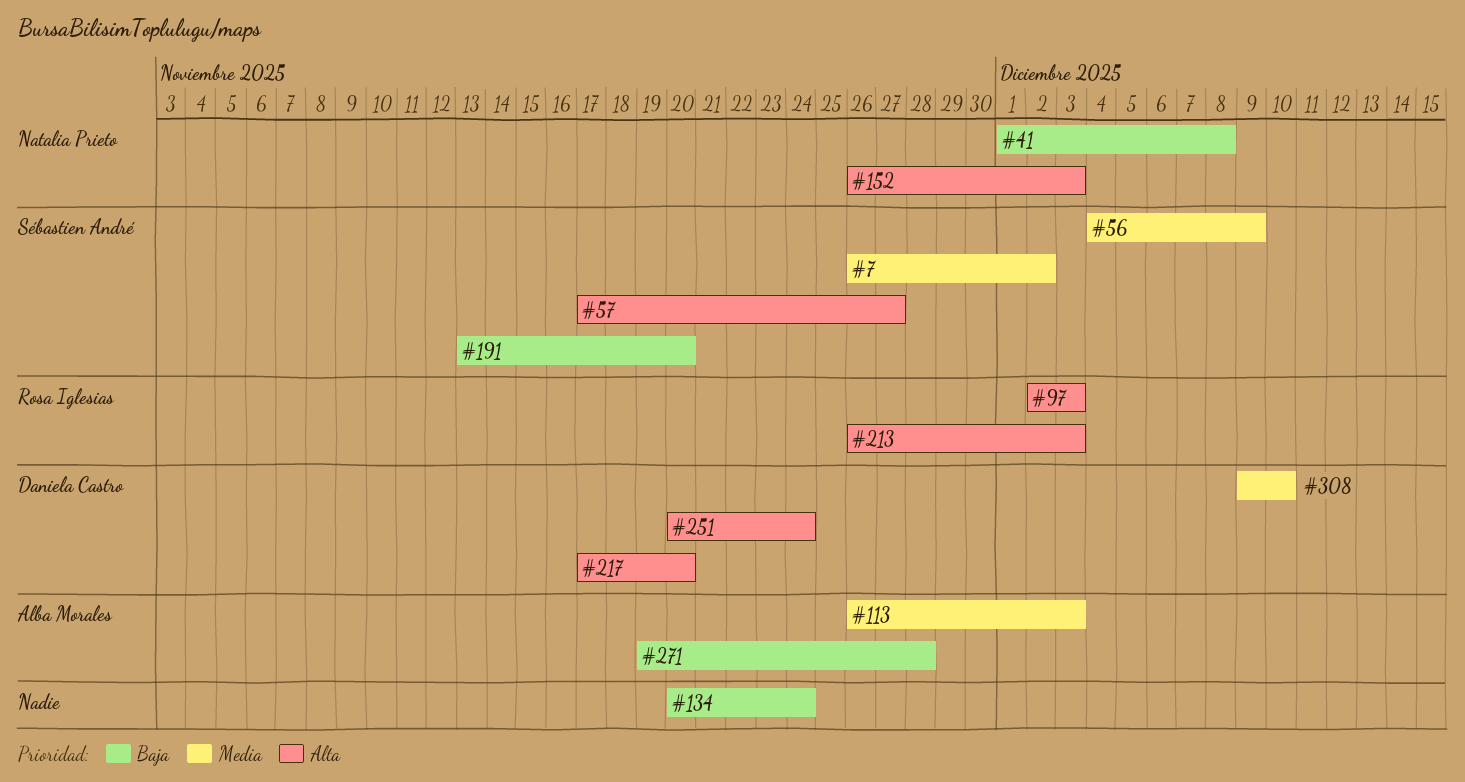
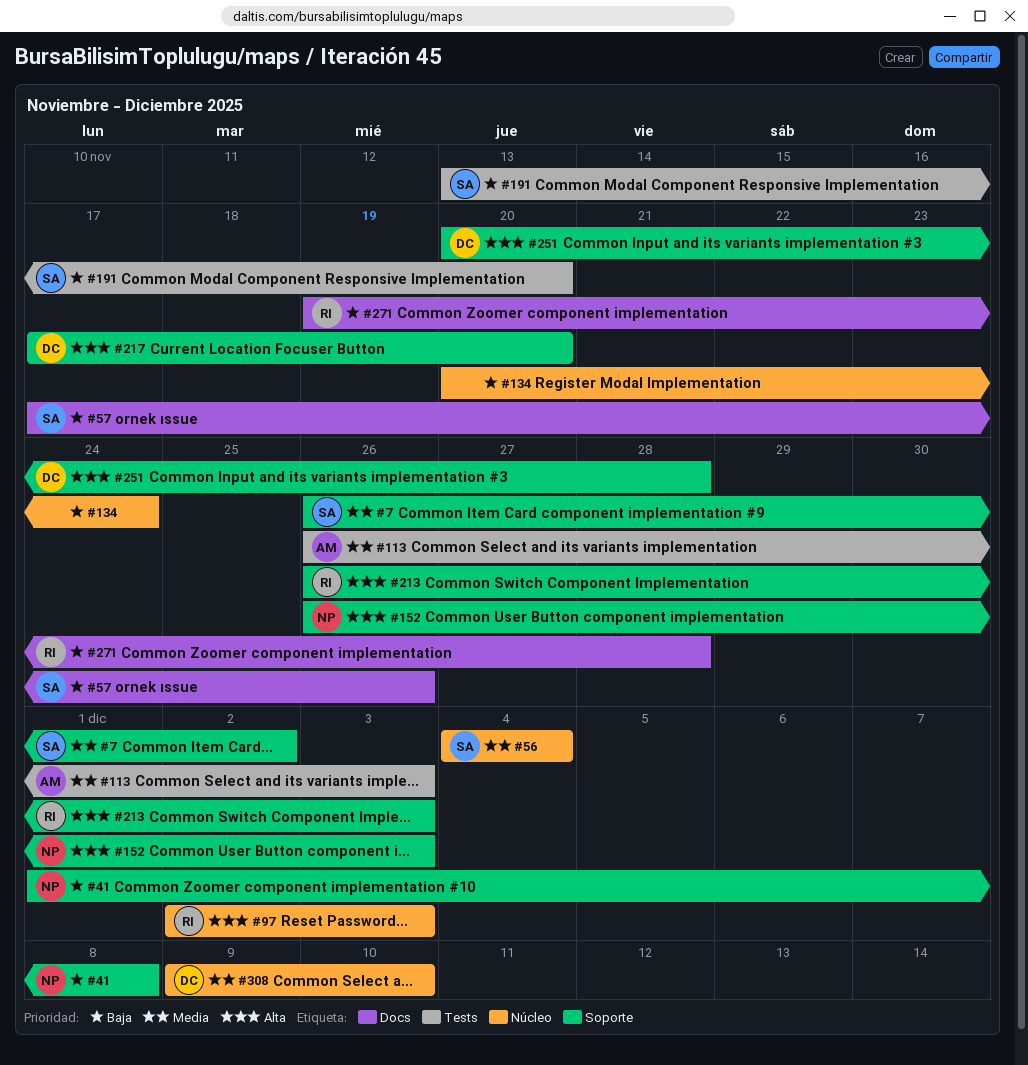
#56, due: Dec 9 -> Dec 4
#57, priority: Alta -> Baja
#57, due: Nov 27 -> Nov 26
#251, due: Nov 24 -> Nov 28
#271, owner: Alba Morales -> Rosa Iglesias

